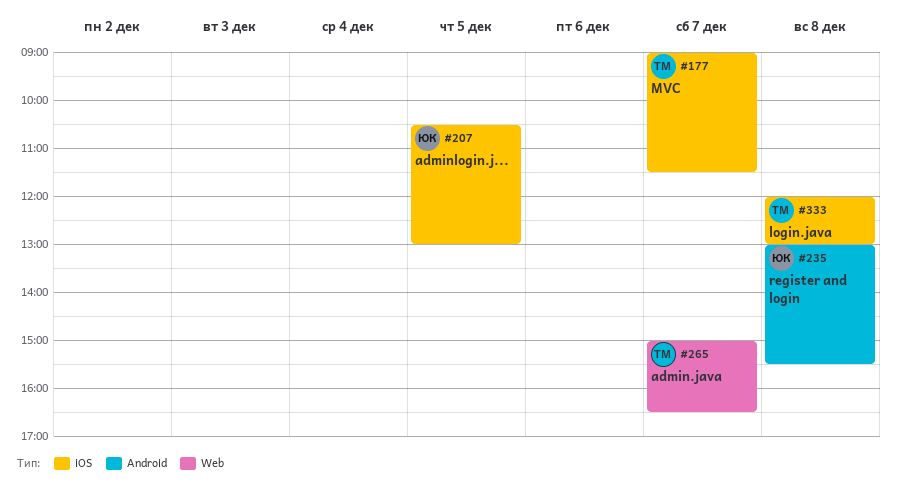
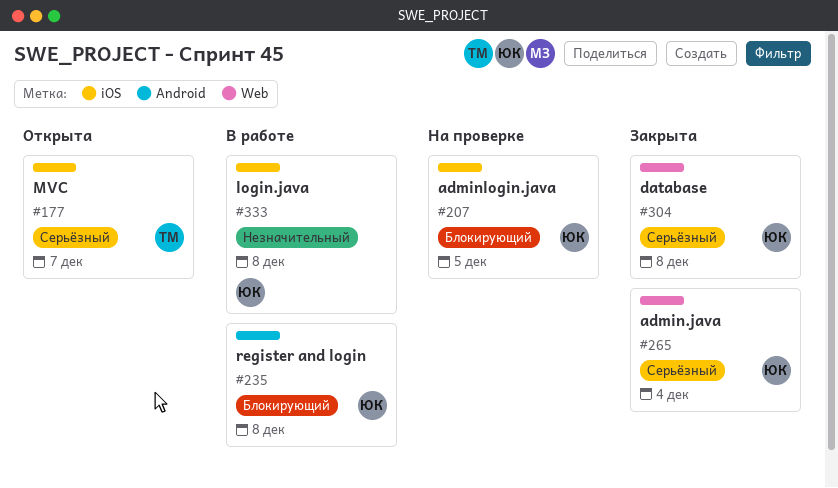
#265, owner: ТМ -> ЮК
#265, day: Dec 7 -> Dec 4
#304: none -> present
#333, owner: ТМ -> ЮК

